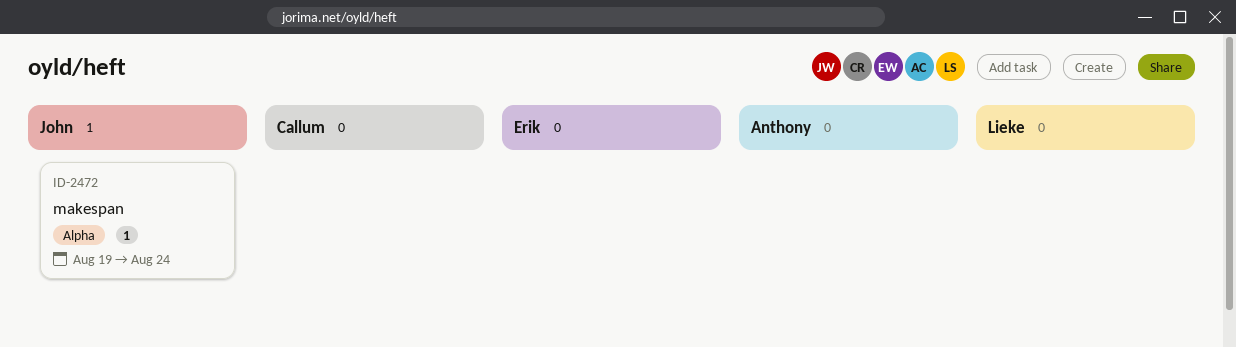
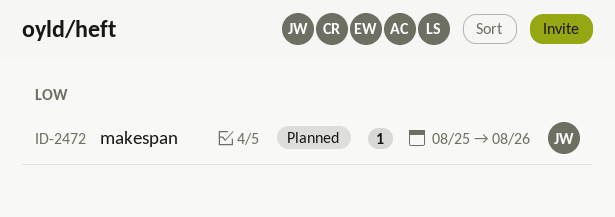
ID-2472, start: Aug 19 -> Aug 25
ID-2472, due: Aug 24 -> Aug 26

